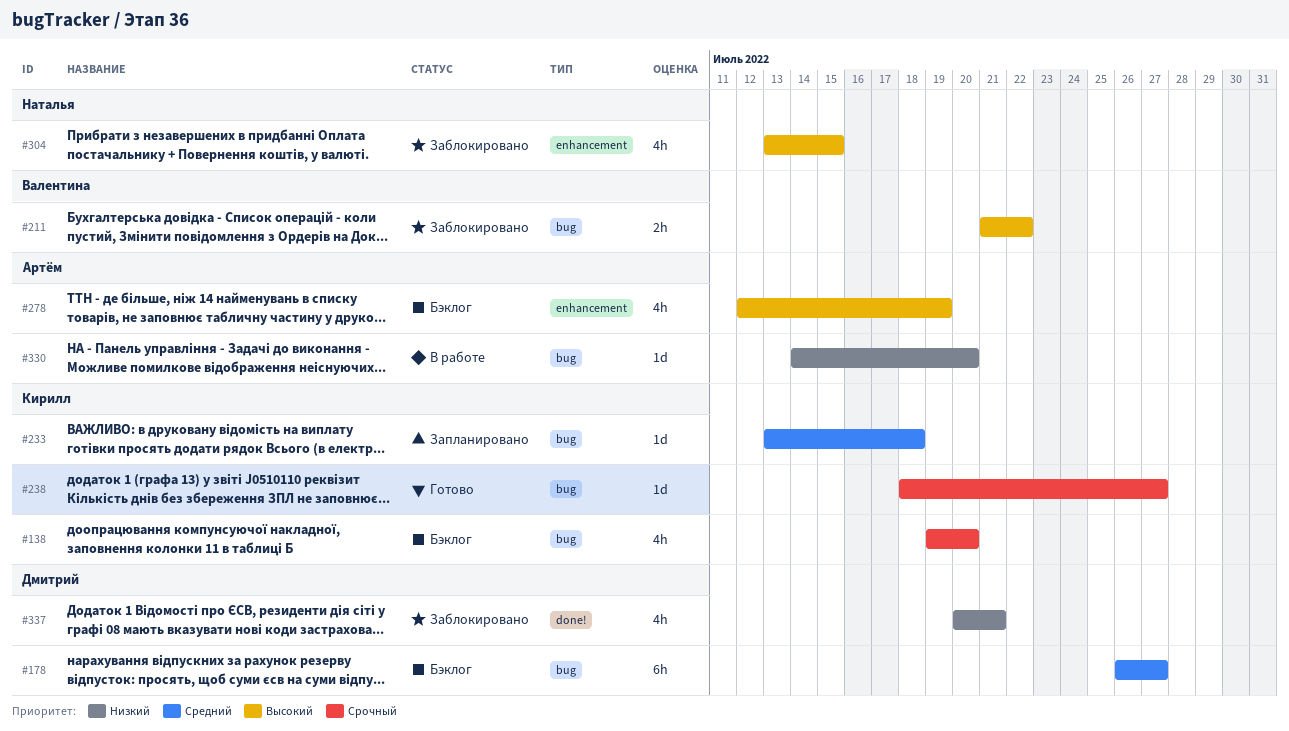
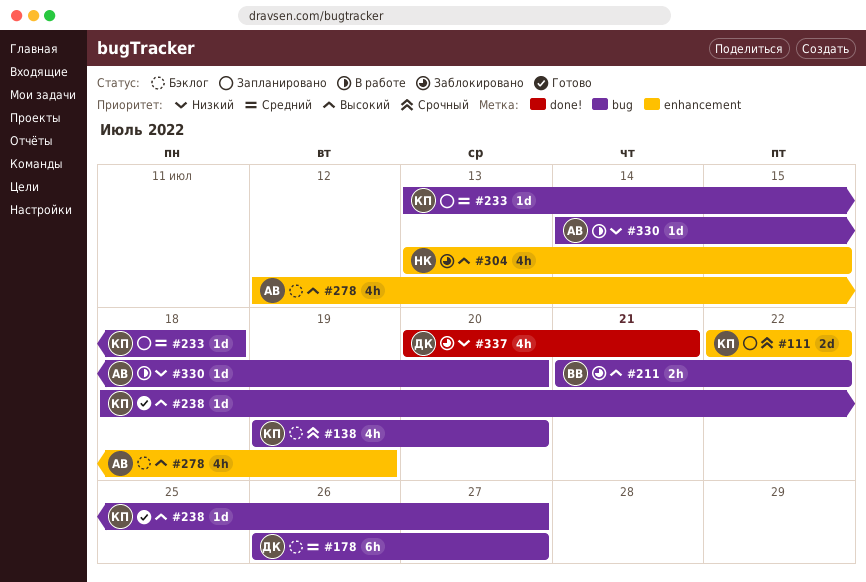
#111: none -> present
#238, priority: Срочный -> Высокий

